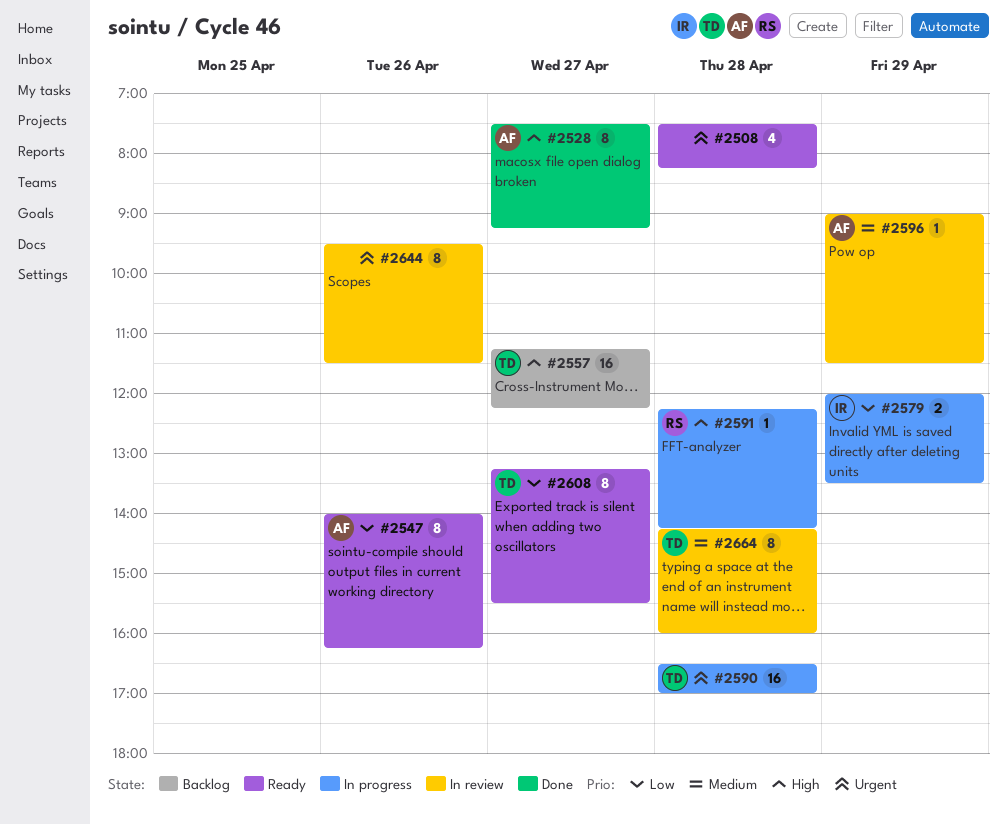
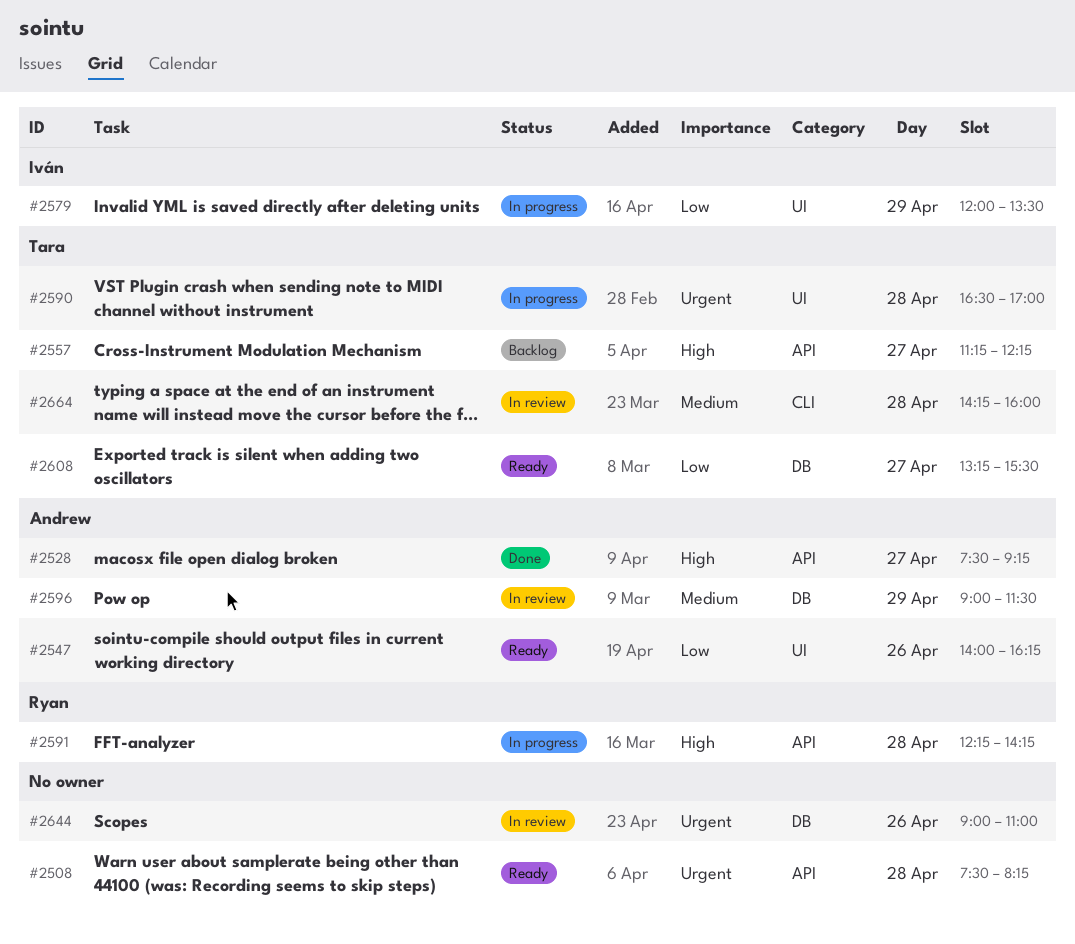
#2644, begins: 09:30 -> 09:00
#2644, ends: 11:30 -> 11:00

